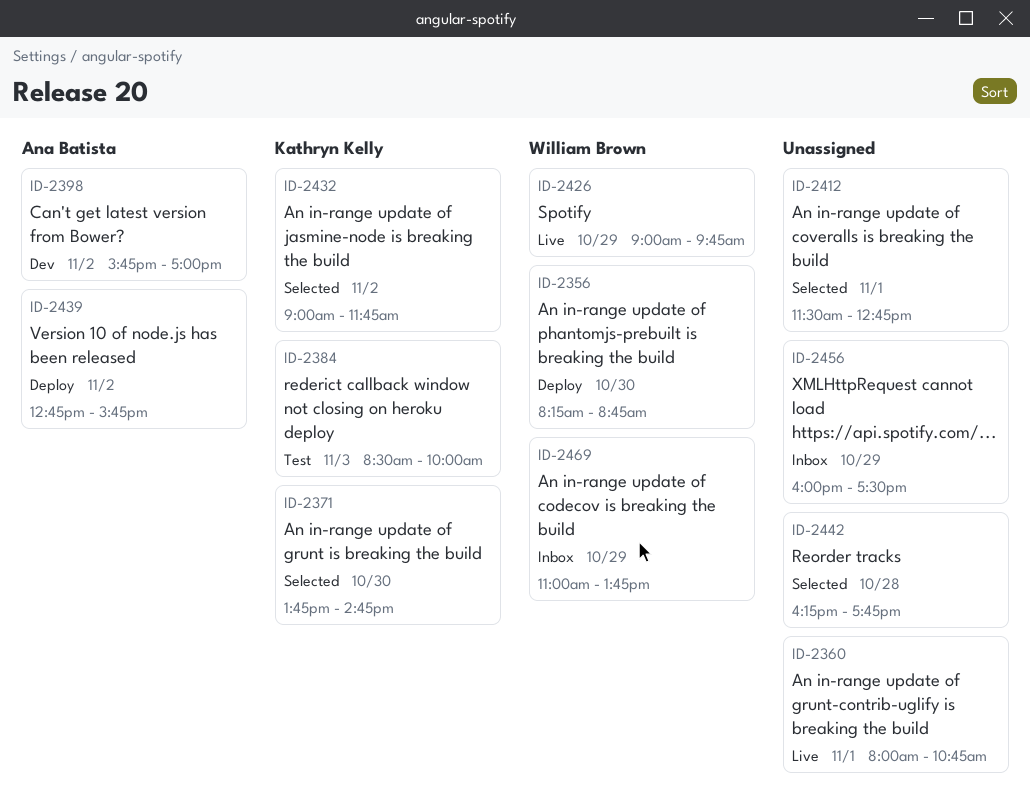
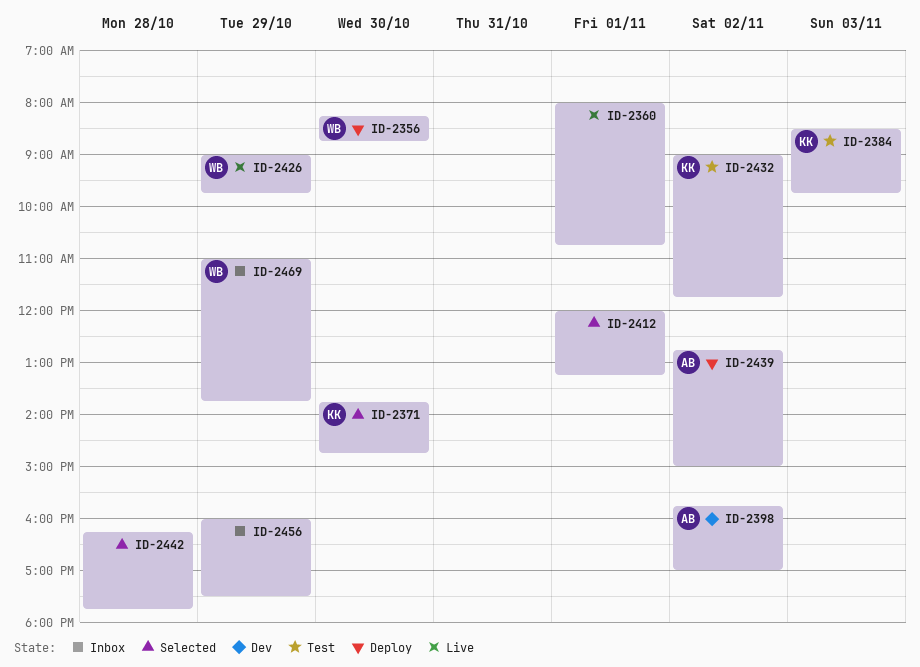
ID-2384, ends: 10:00 -> 09:45
ID-2412, begins: 11:30 -> 12:00
ID-2412, ends: 12:45 -> 13:15
ID-2432, status: Selected -> Test
ID-2439, ends: 15:45 -> 15:00

